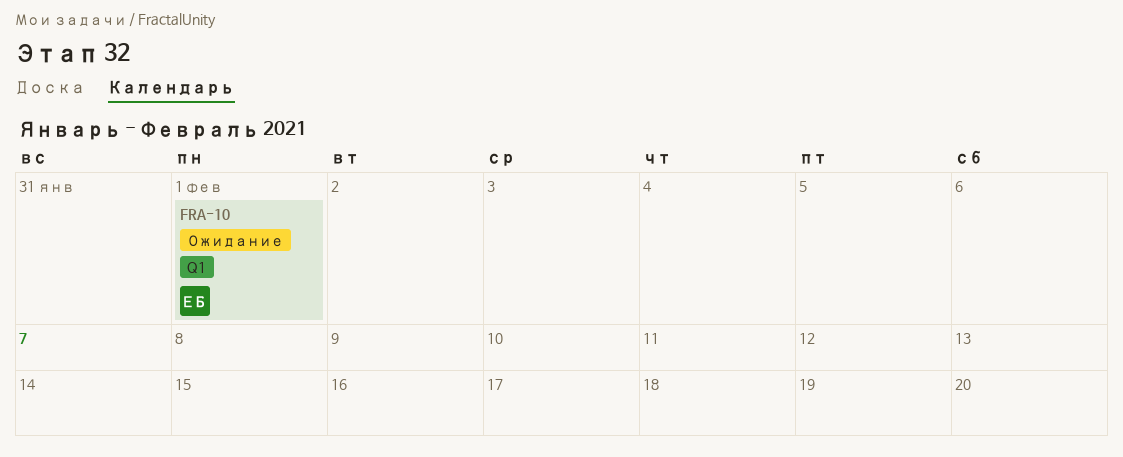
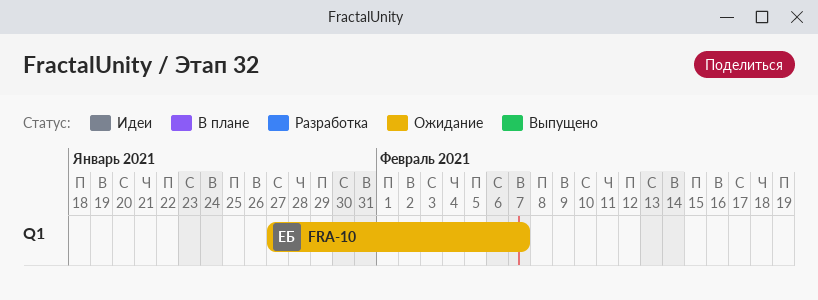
FRA-10, due: Feb 1 -> Feb 7

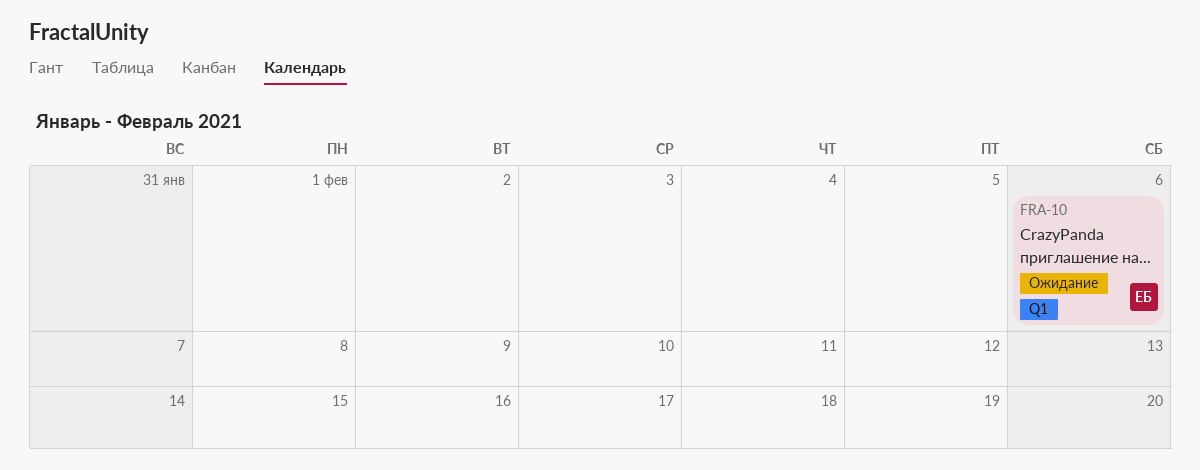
FRA-10, due: Feb 7 -> Feb 6

